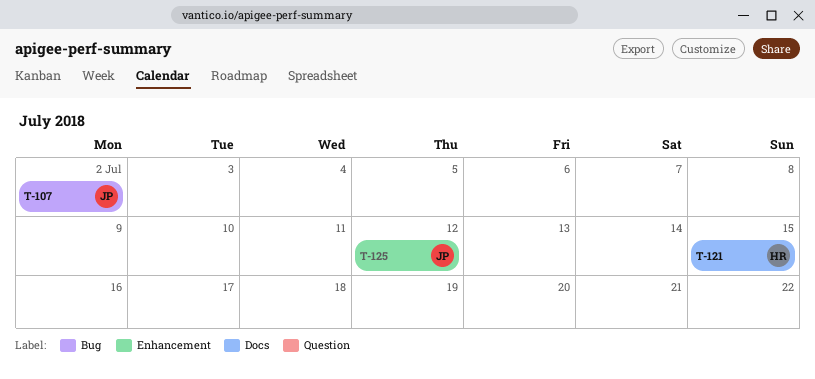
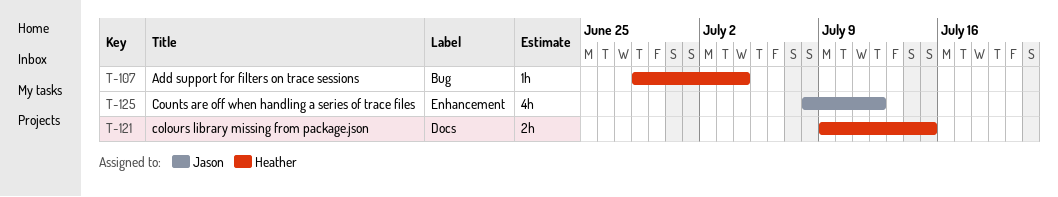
T-107, owner: Jason -> Heather
T-107, due: Jul 2 -> Jul 4

